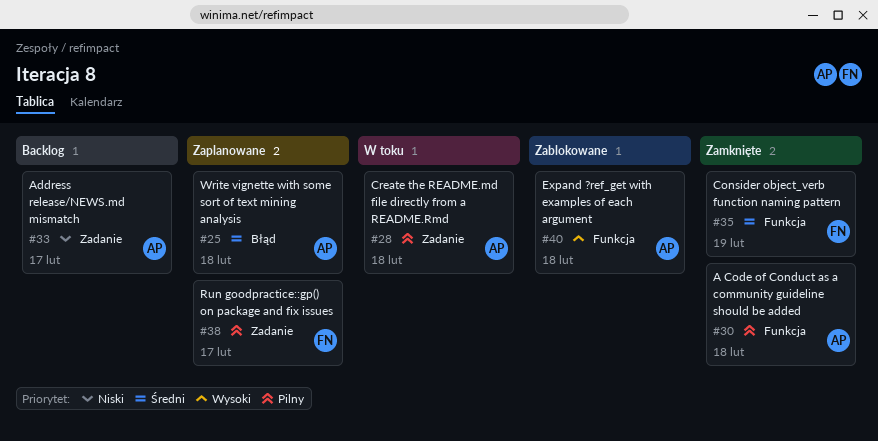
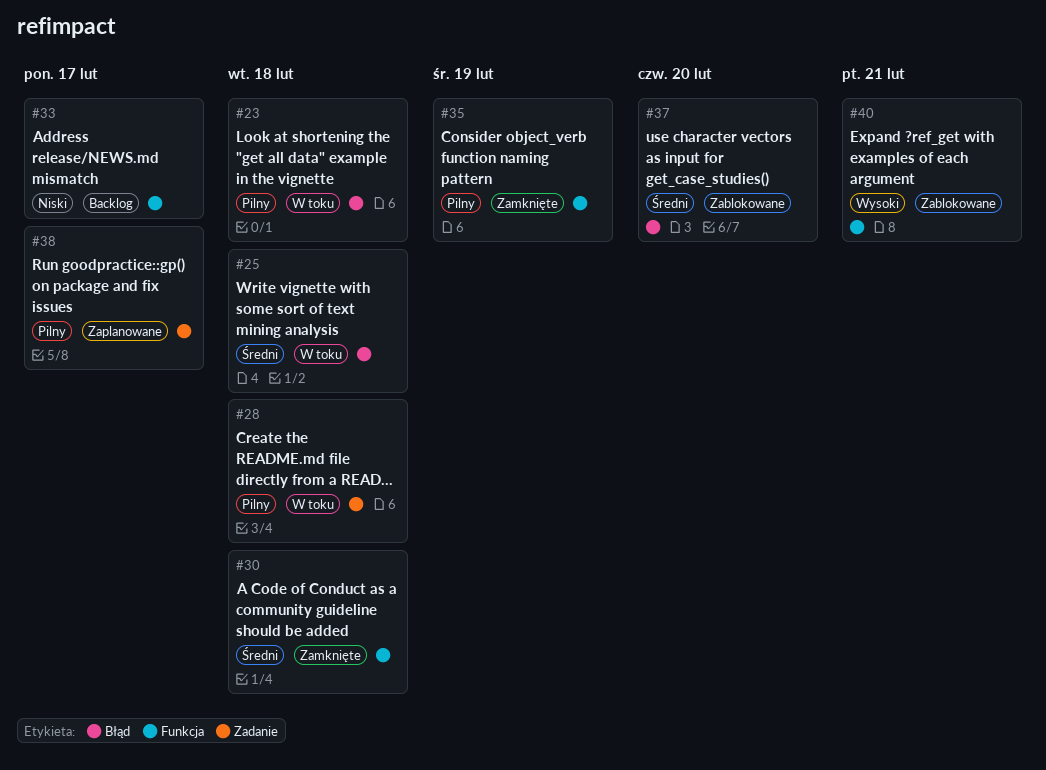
#23: none -> present
#25, status: Zaplanowane -> W toku
#30, priority: Pilny -> Średni
#33, label: Zadanie -> Funkcja
#35, priority: Średni -> Pilny
#37: none -> present
#40, due: Feb 18 -> Feb 21

